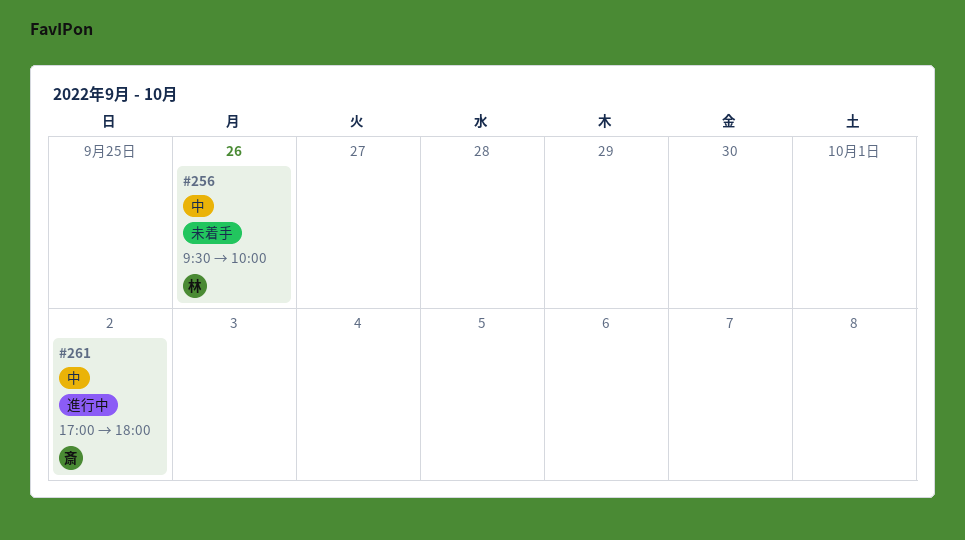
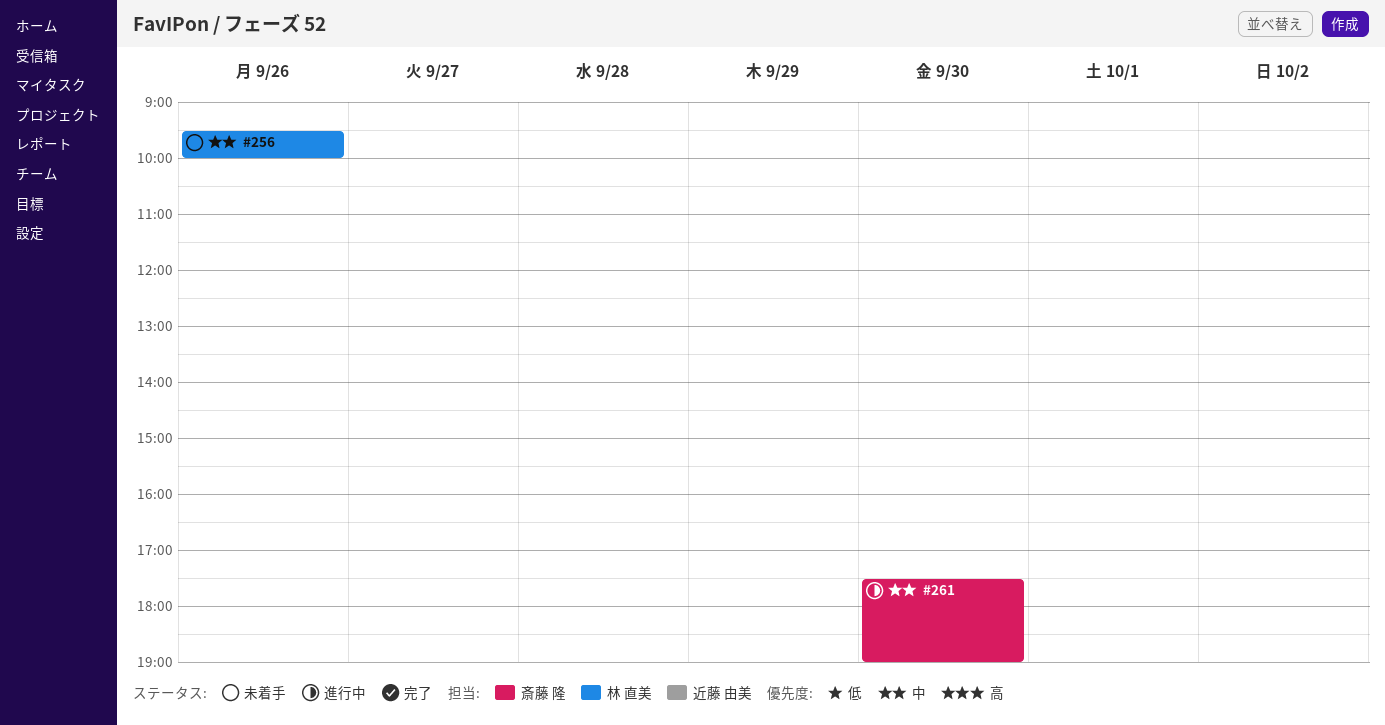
#261, day: Oct 2 -> Sep 30
#261, begins: 17:00 -> 17:30
#261, ends: 18:00 -> 19:00

